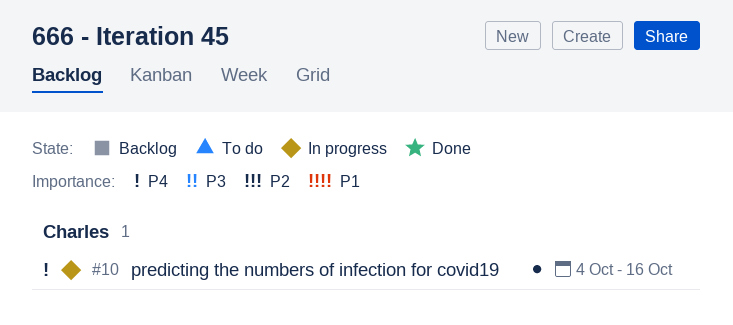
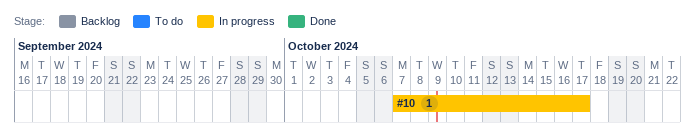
#10, start: Oct 4 -> Oct 7
#10, due: Oct 16 -> Oct 17

